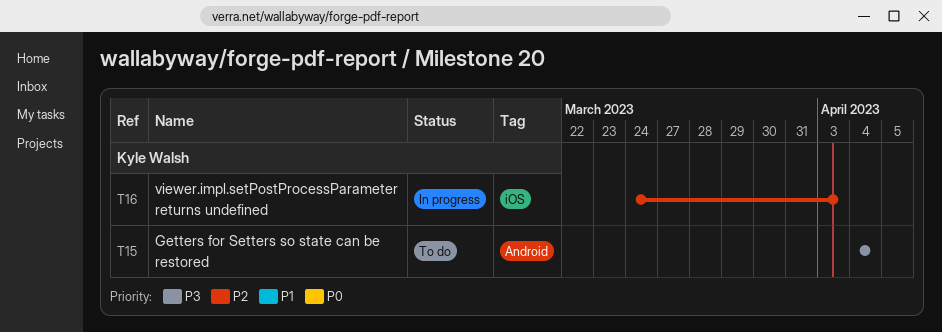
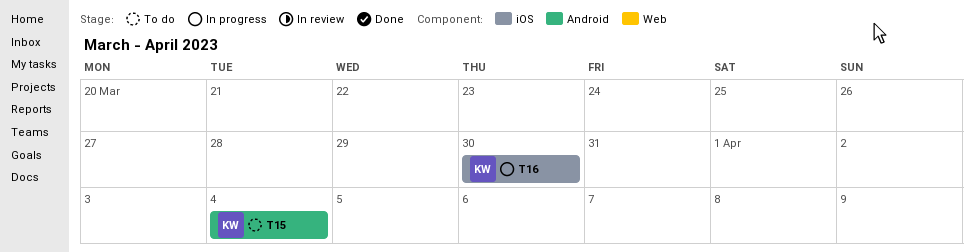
T16, start: Mar 24 -> Mar 30
T16, due: Apr 3 -> Mar 30

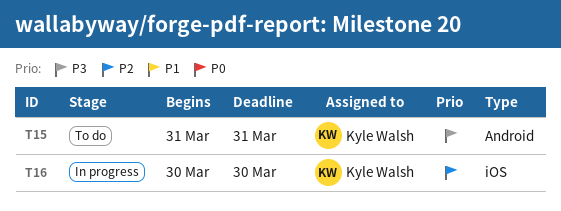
T15, start: Apr 4 -> Mar 31
T15, due: Apr 4 -> Mar 31

